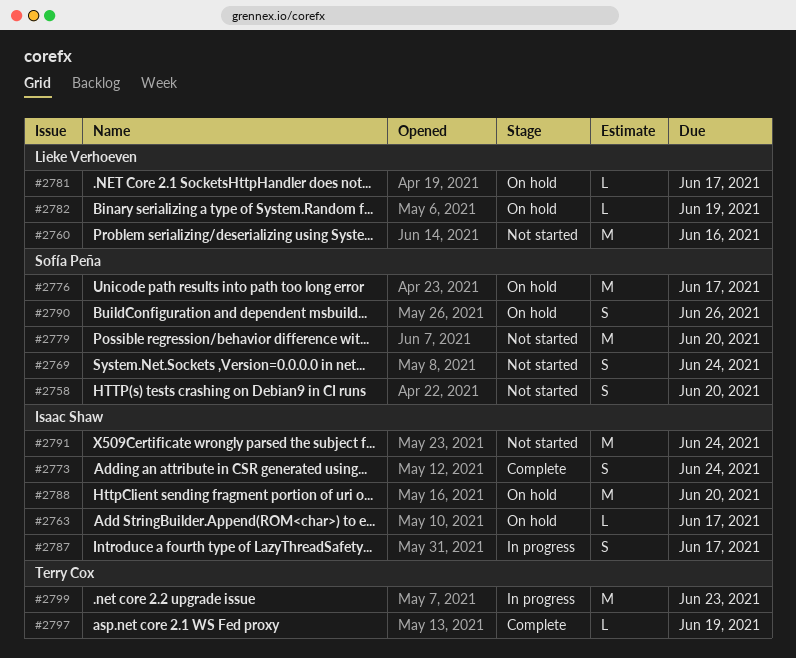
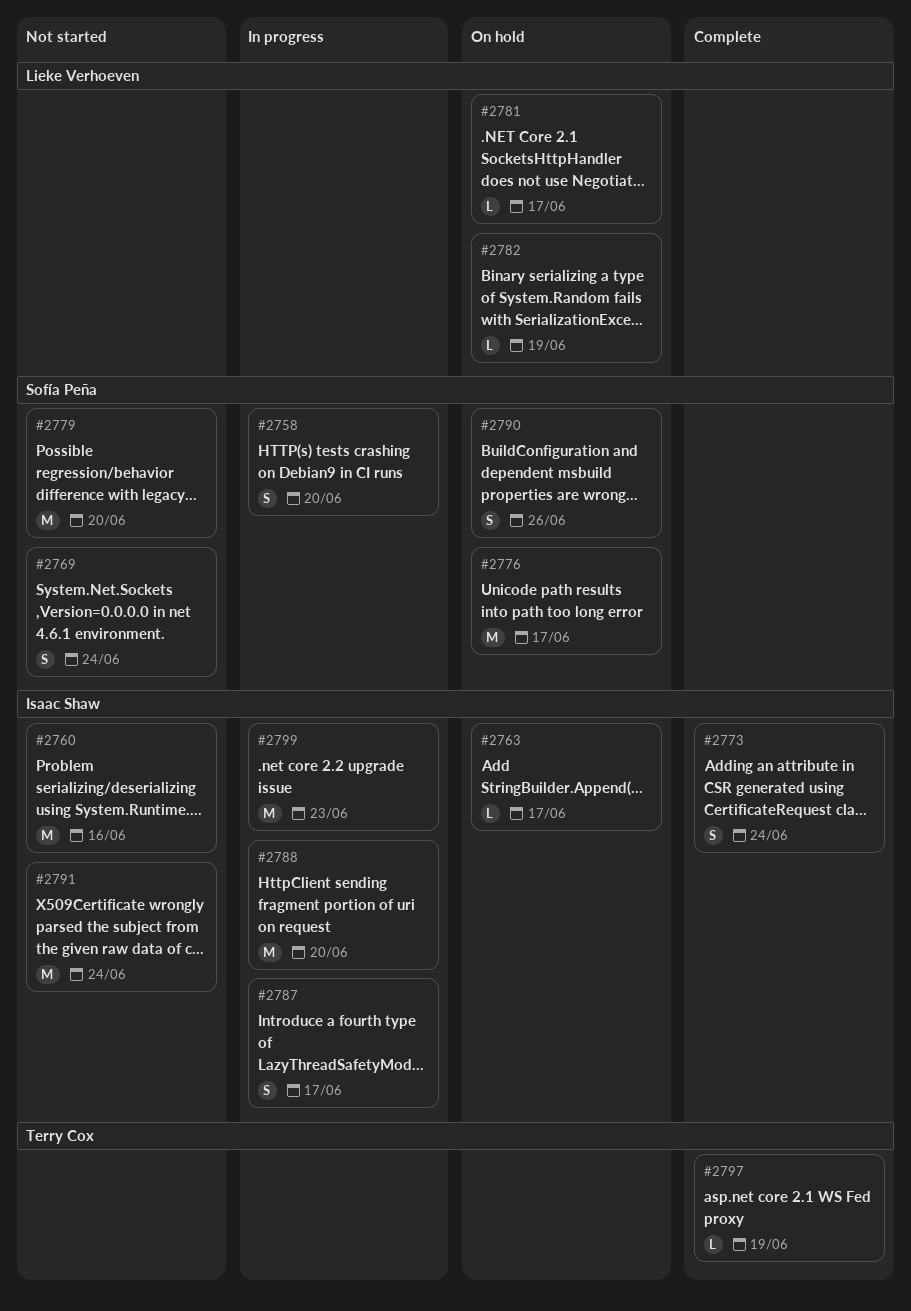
#2758, status: Not started -> In progress
#2760, owner: Lieke Verhoeven -> Isaac Shaw
#2788, status: On hold -> In progress
#2799, owner: Terry Cox -> Isaac Shaw

